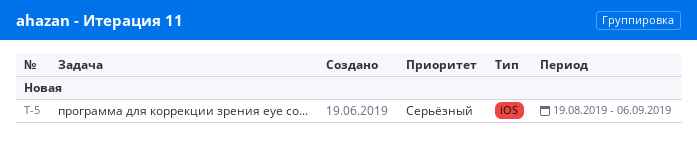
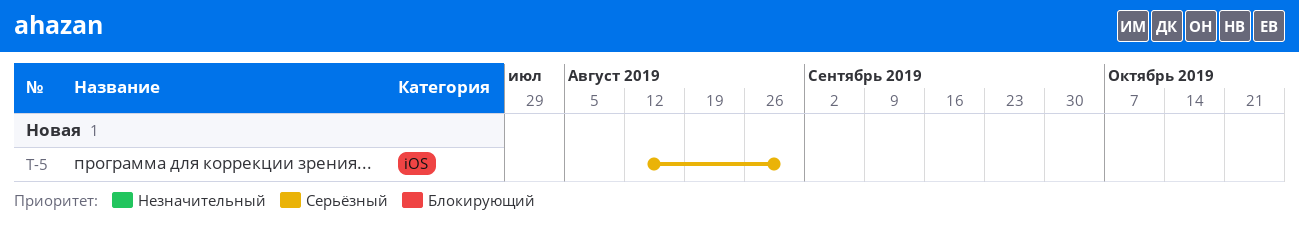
T-5, start: Aug 19 -> Aug 12
T-5, due: Sep 6 -> Aug 30

